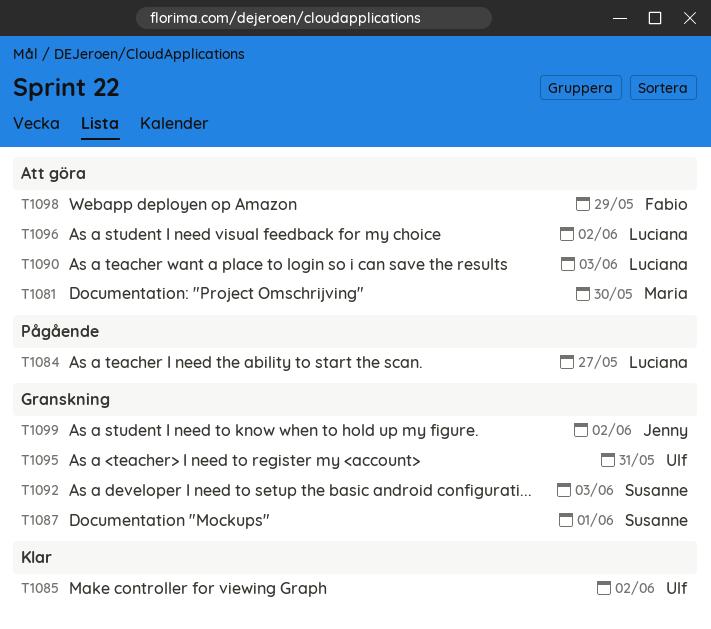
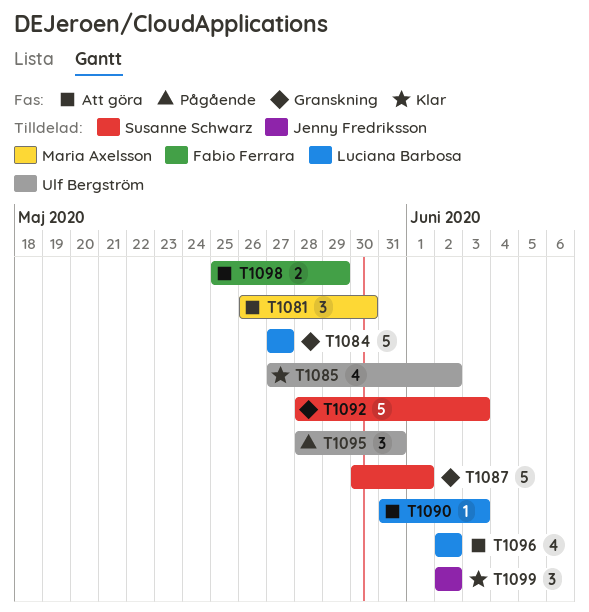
T1084, status: Pågående -> Granskning
T1095, status: Granskning -> Pågående
T1099, status: Granskning -> Klar

